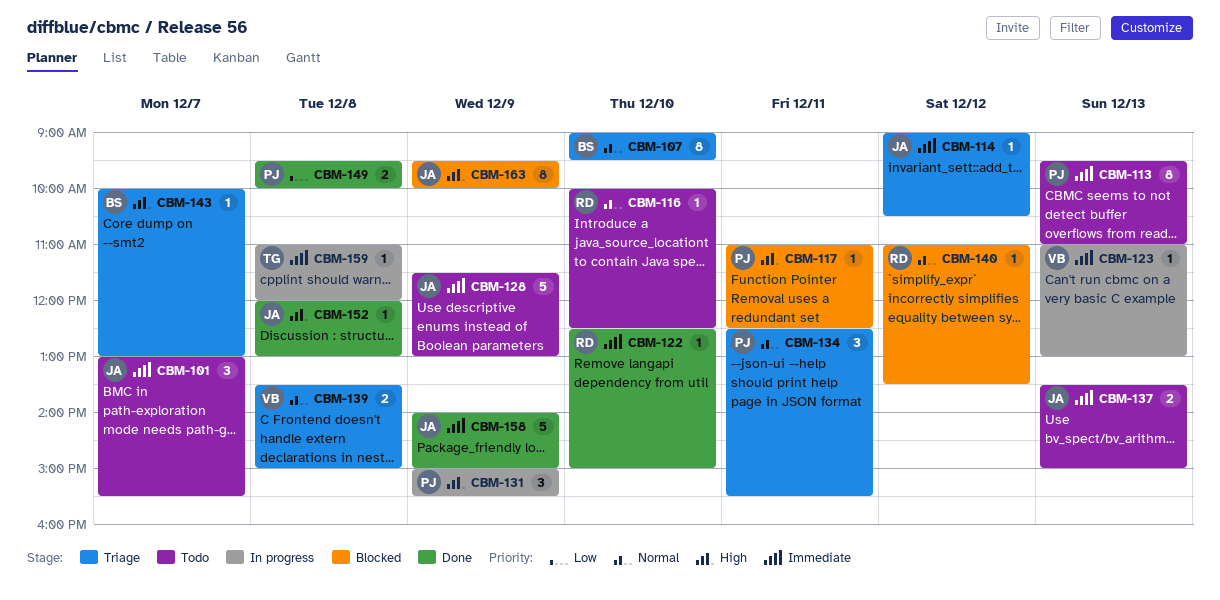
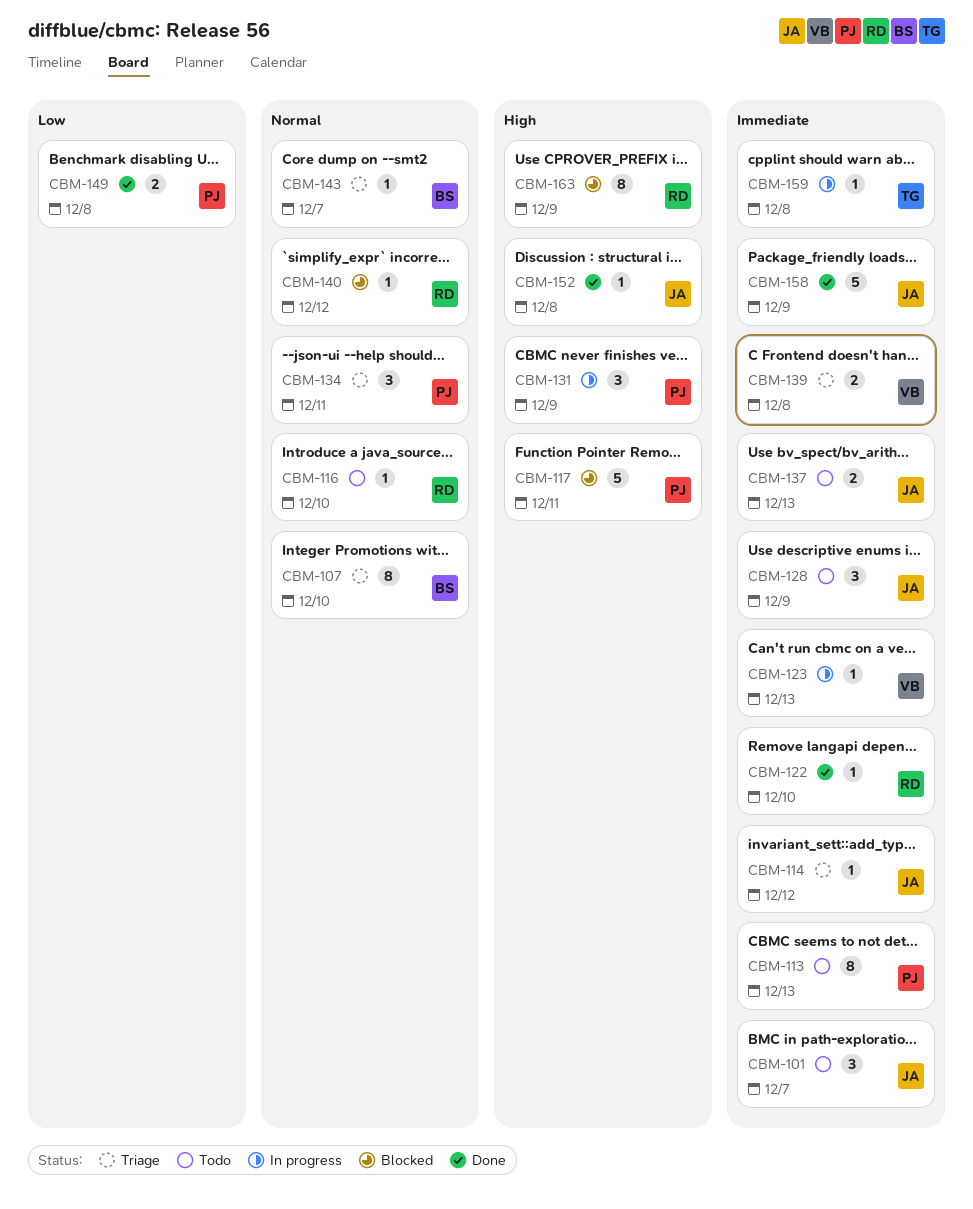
CBM-117, estimate: 1 -> 5
CBM-128, estimate: 5 -> 3
CBM-139, priority: Normal -> Immediate
CBM-143, priority: High -> Normal
CBM-163, owner: JA -> RD

